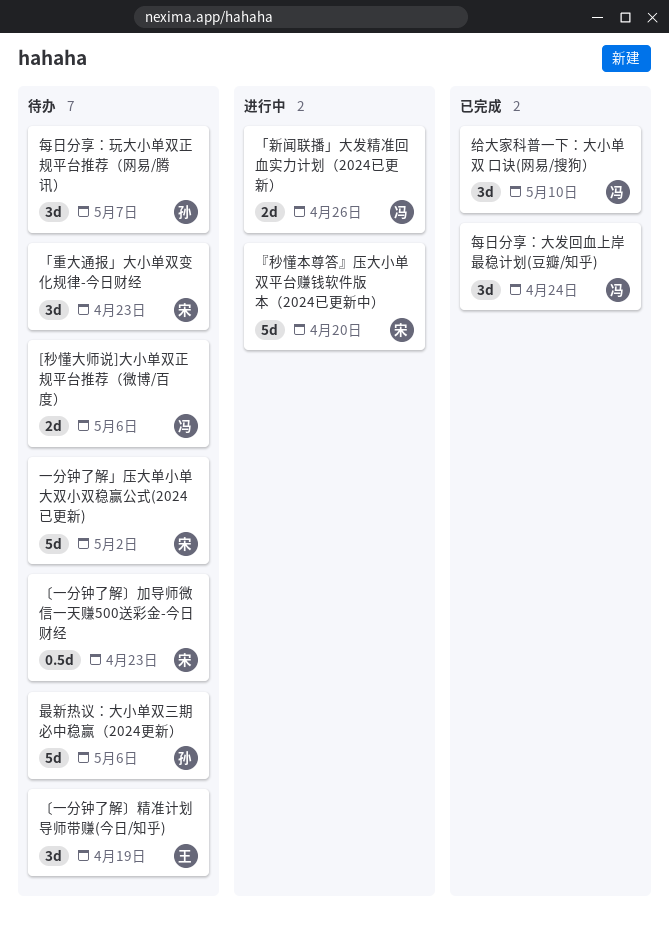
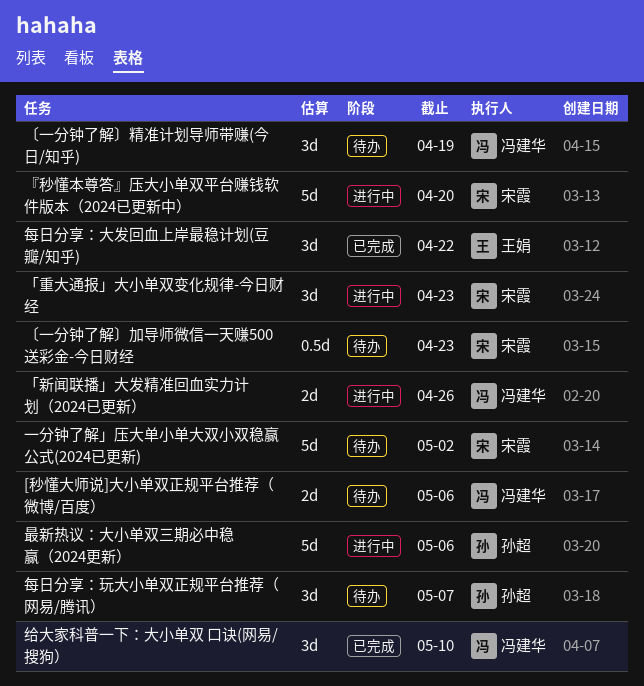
「重大通报」大小单双变化规律-今日财经, status: 待办 -> 进行中
〔一分钟了解〕精准计划导师带赚(今日/知乎), owner: 王娟 -> 冯建华
最新热议：大小单双三期必中稳赢（2024更新）, status: 待办 -> 进行中
每日分享：大发回血上岸最稳计划(豆瓣/知乎), owner: 冯建华 -> 王娟
每日分享：大发回血上岸最稳计划(豆瓣/知乎), due: Apr 24 -> Apr 22

